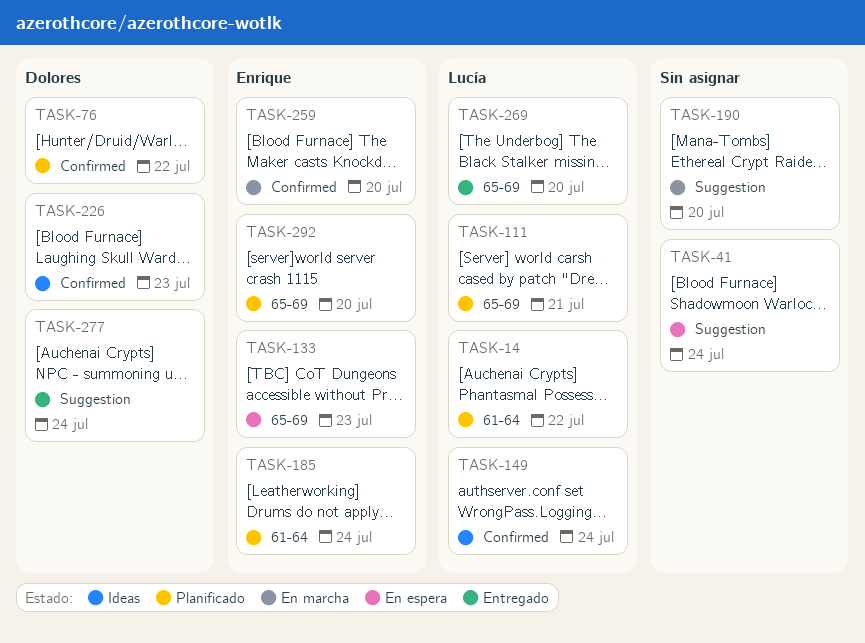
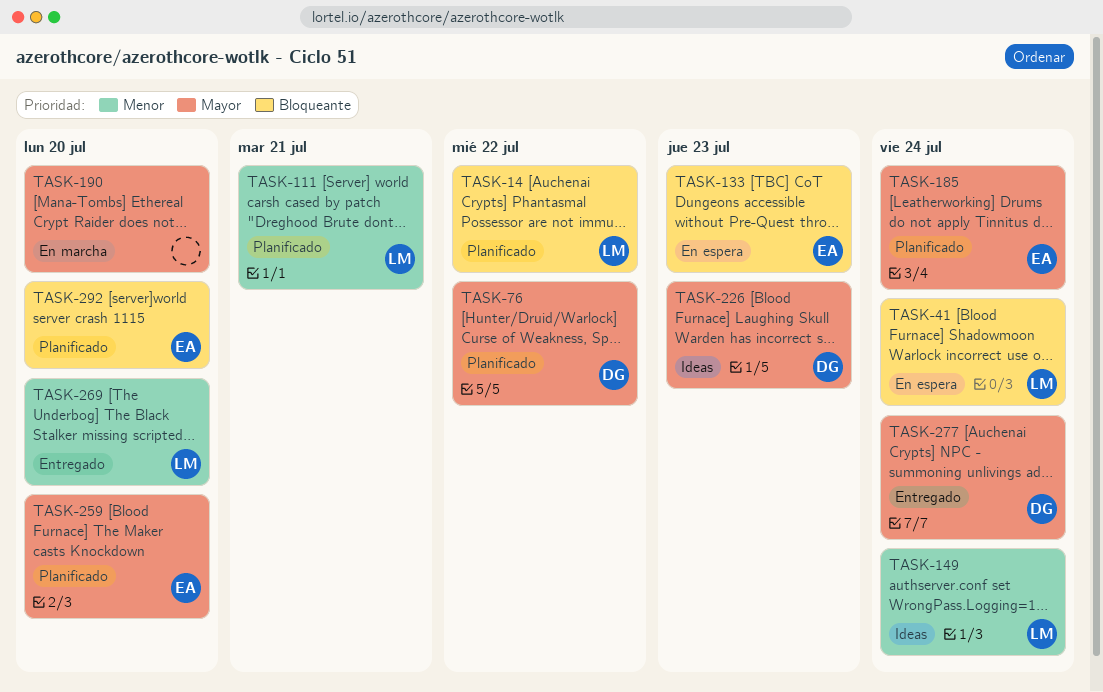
TASK-41, owner: none -> Lucía
TASK-259, status: En marcha -> Planificado

